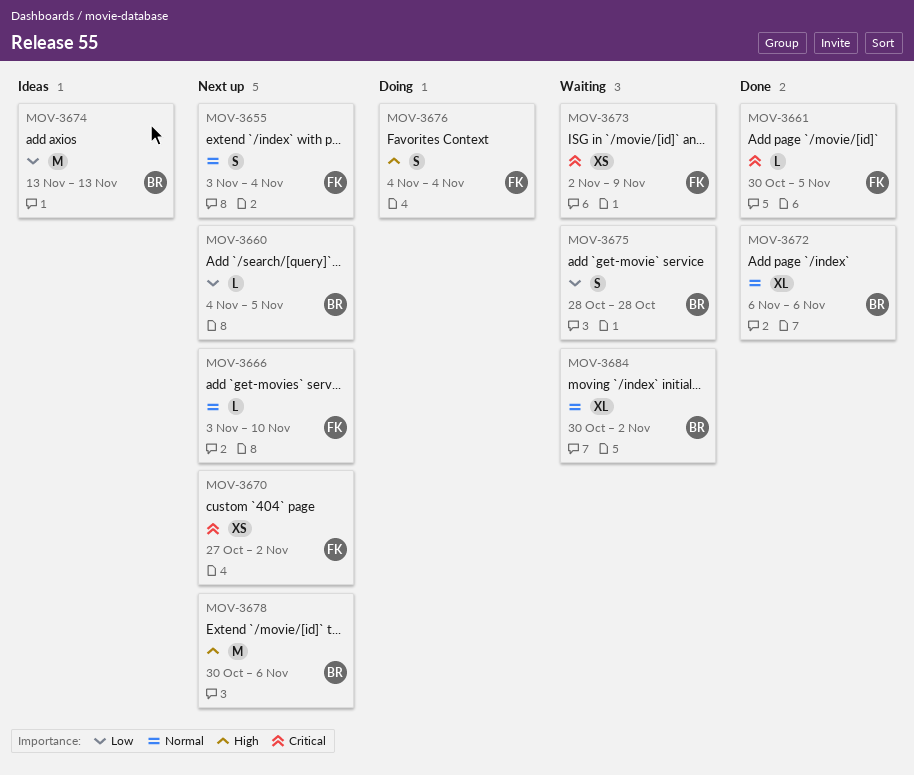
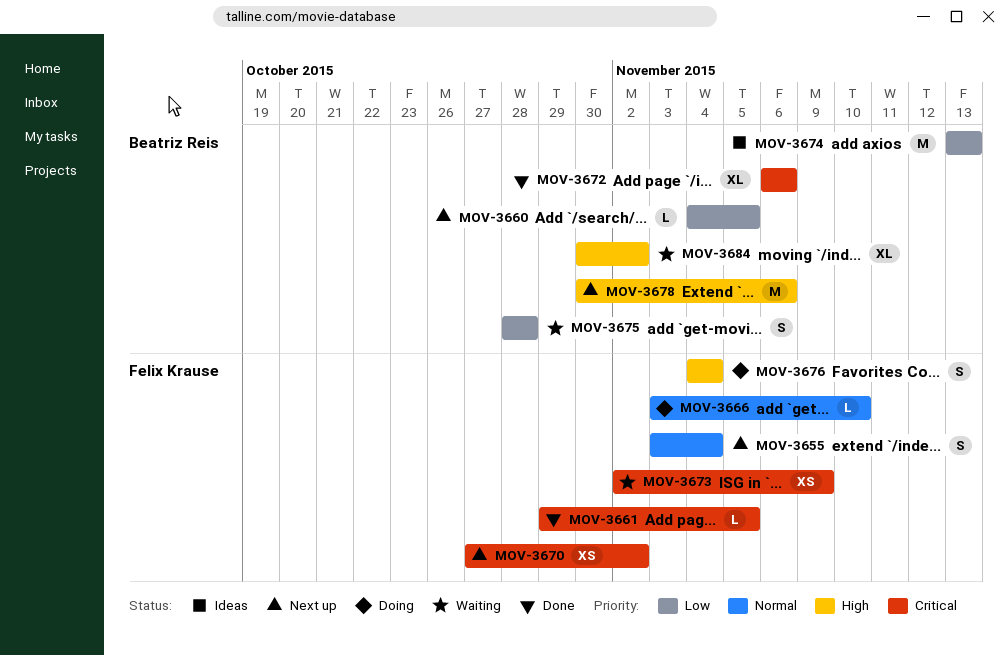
MOV-3661, start: Oct 30 -> Oct 29
MOV-3666, status: Next up -> Doing
MOV-3672, priority: Normal -> Critical
MOV-3684, priority: Normal -> High

